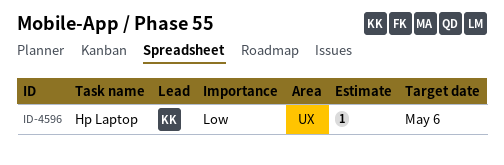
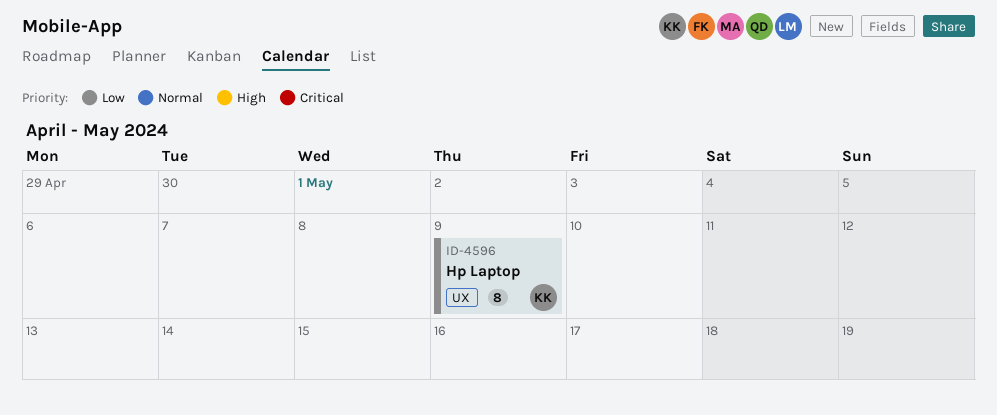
ID-4596, estimate: 1 -> 8
ID-4596, due: May 6 -> May 9

